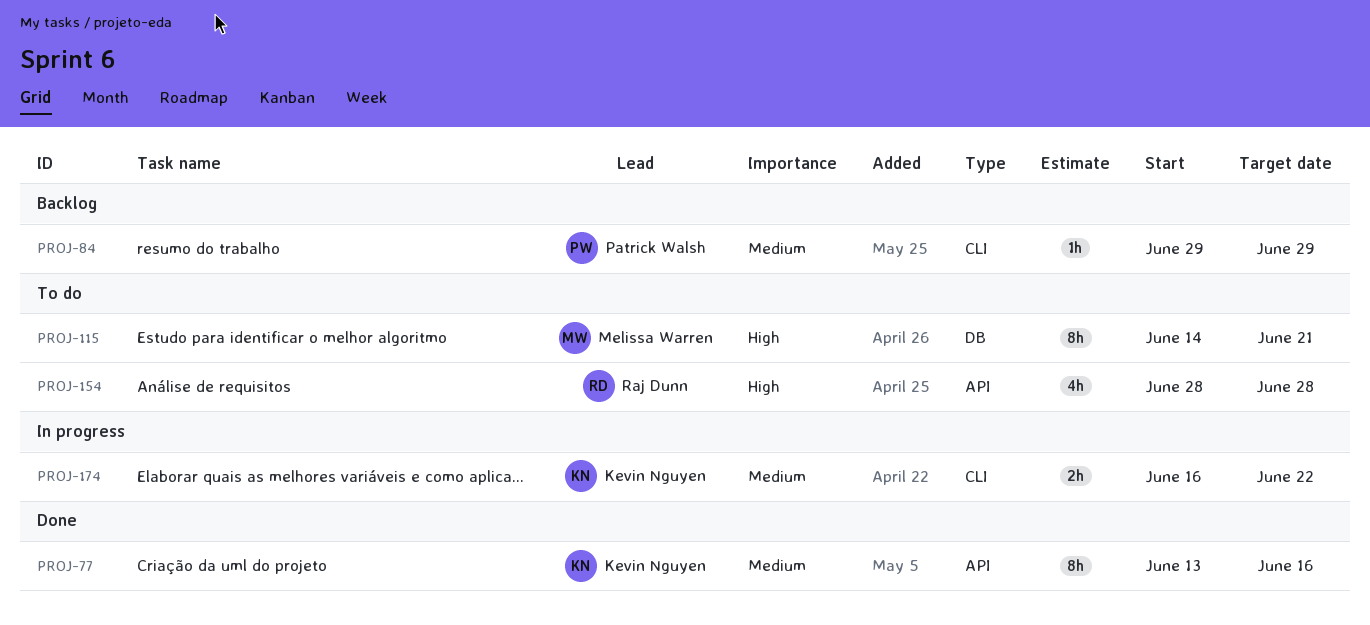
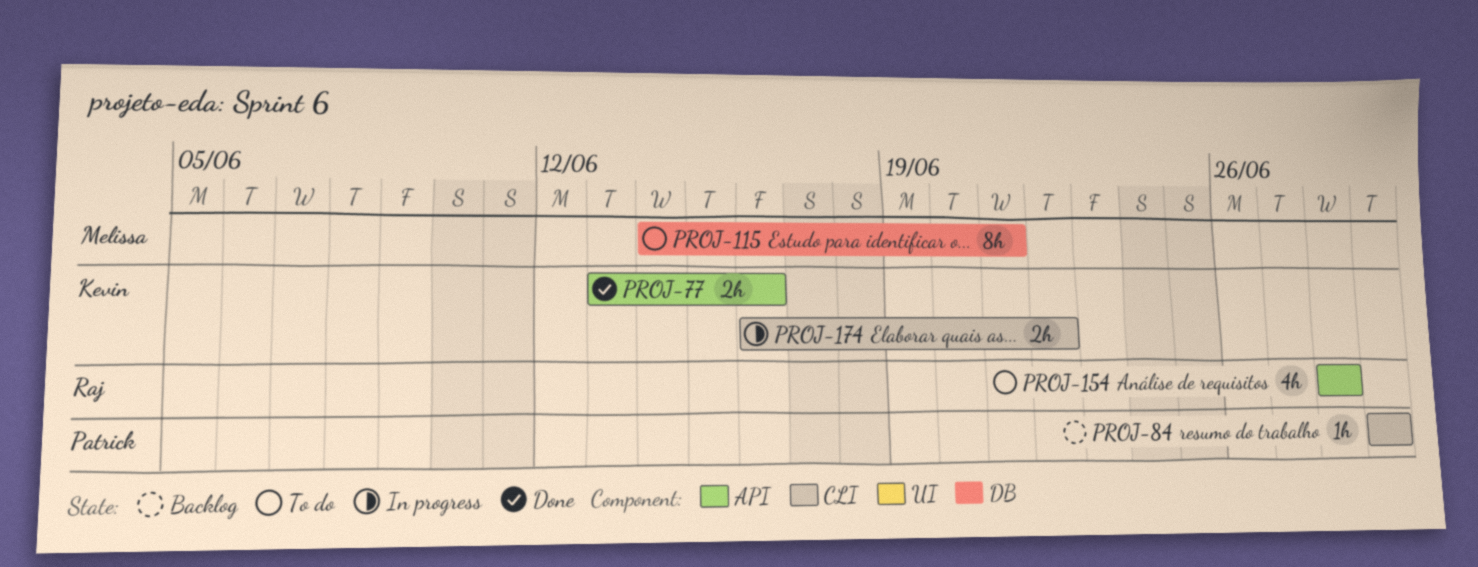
PROJ-77, estimate: 8h -> 2h

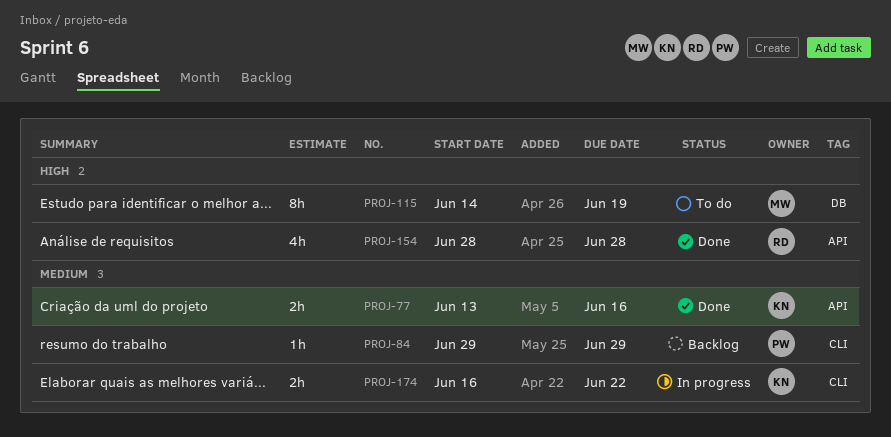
PROJ-115, due: Jun 21 -> Jun 19
PROJ-154, status: To do -> Done

